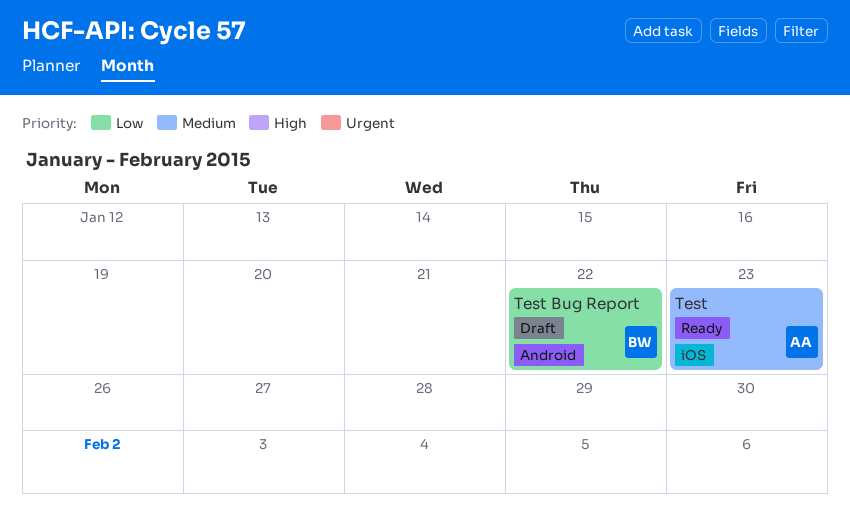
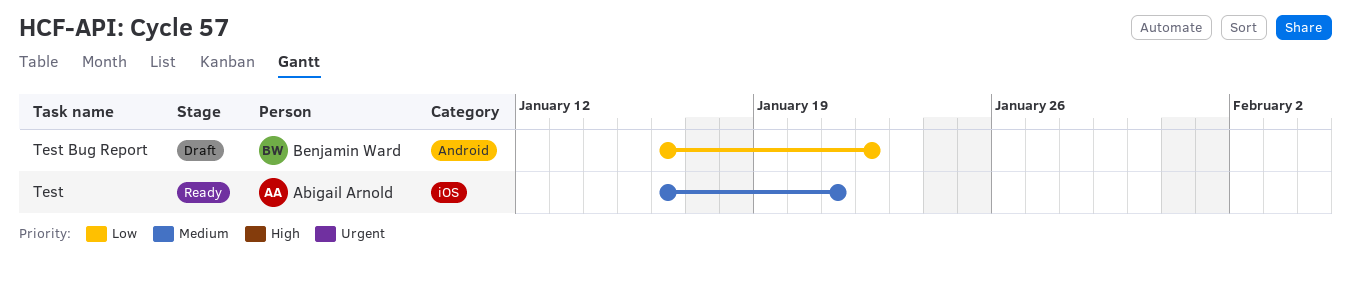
Test, due: Jan 23 -> Jan 21

